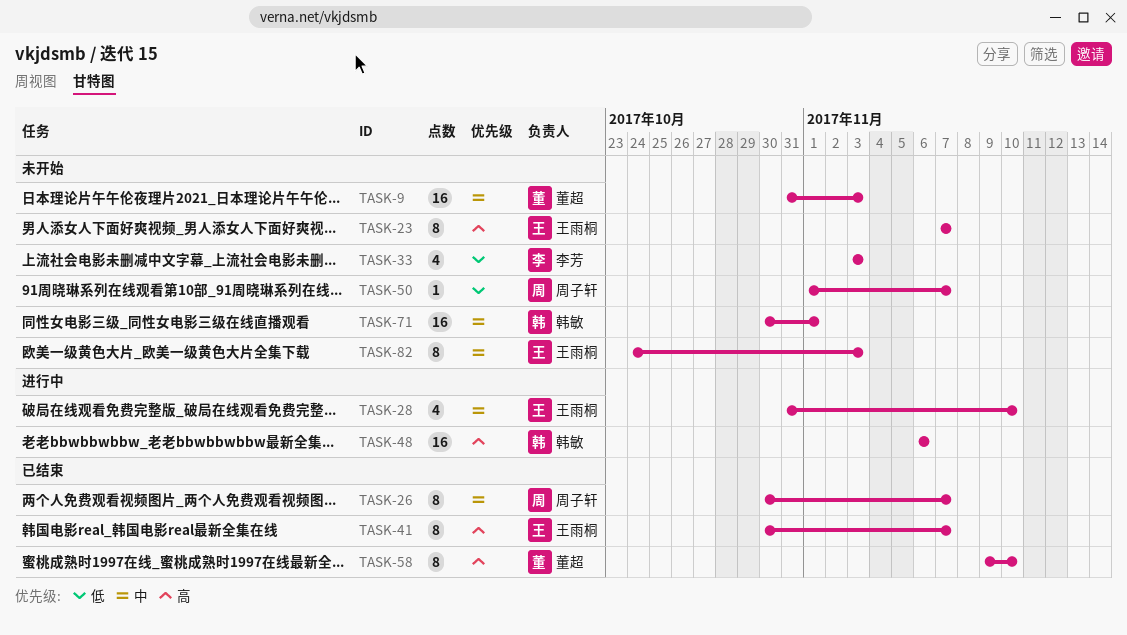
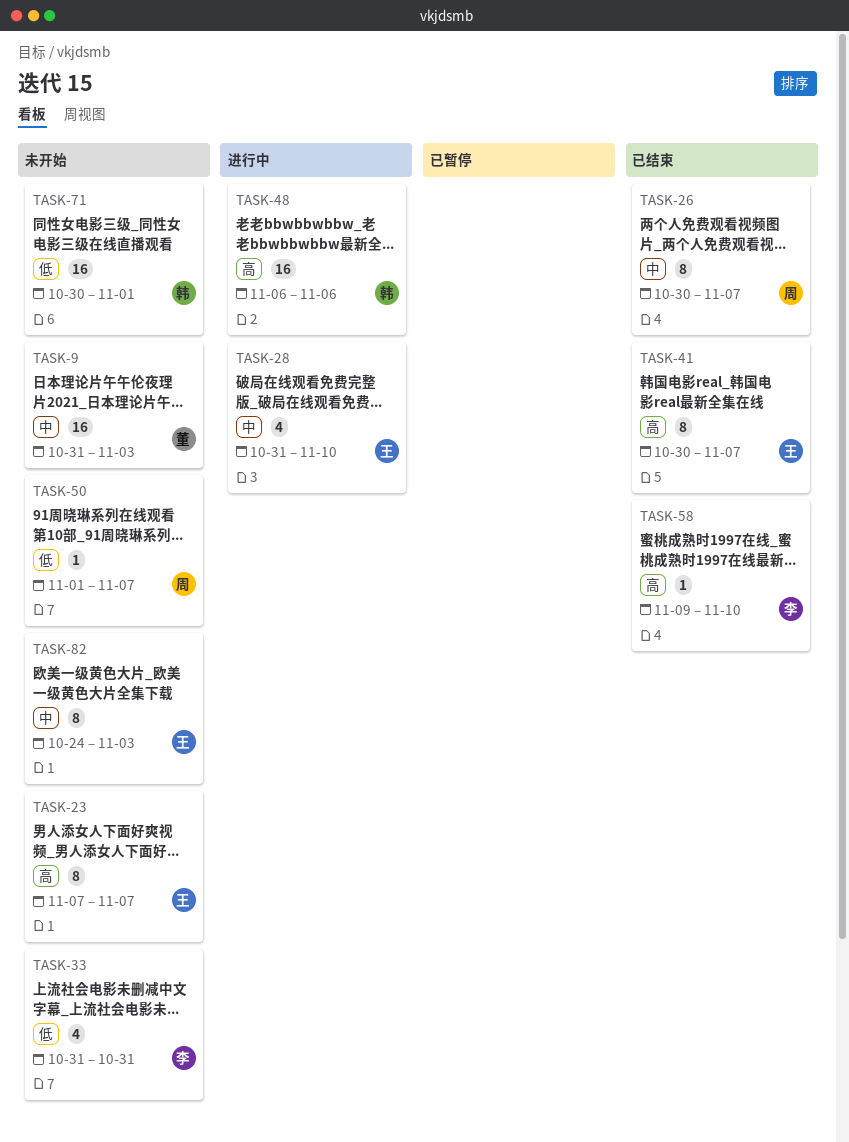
TASK-33, start: Nov 3 -> Oct 31
TASK-33, due: Nov 3 -> Oct 31
TASK-58, owner: 董超 -> 李芳
TASK-58, estimate: 8 -> 1
TASK-71, priority: 中 -> 低

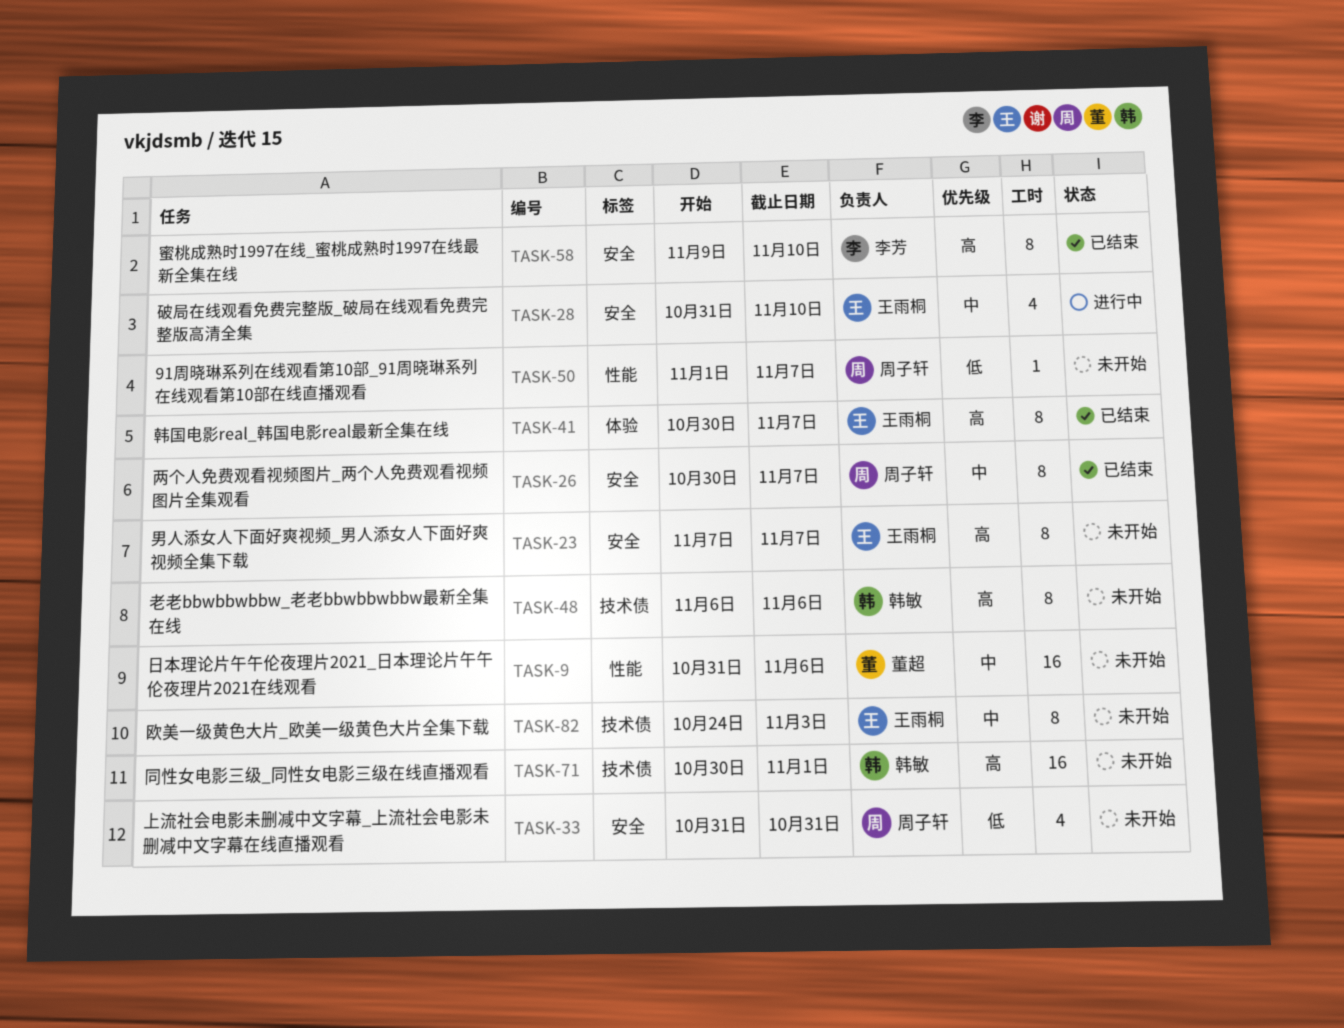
TASK-9, due: Nov 3 -> Nov 6
TASK-33, owner: 李芳 -> 周子轩
TASK-48, status: 进行中 -> 未开始
TASK-48, estimate: 16 -> 8
TASK-58, estimate: 1 -> 8
TASK-71, priority: 低 -> 高

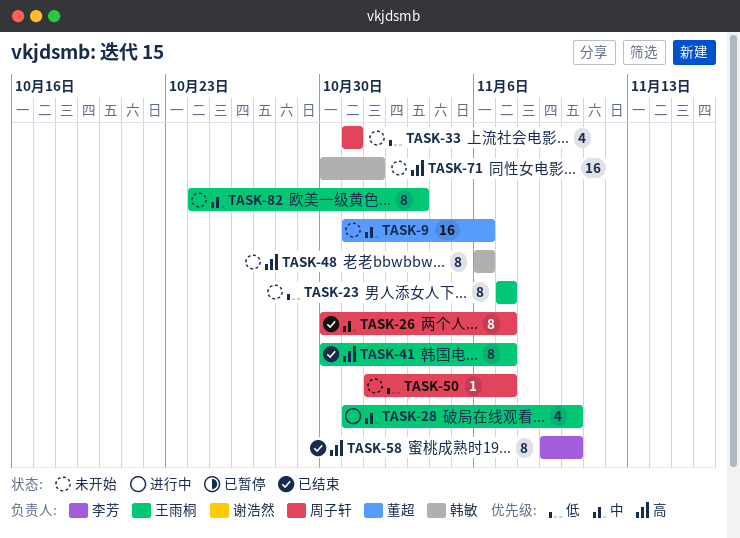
TASK-23, priority: 高 -> 低

